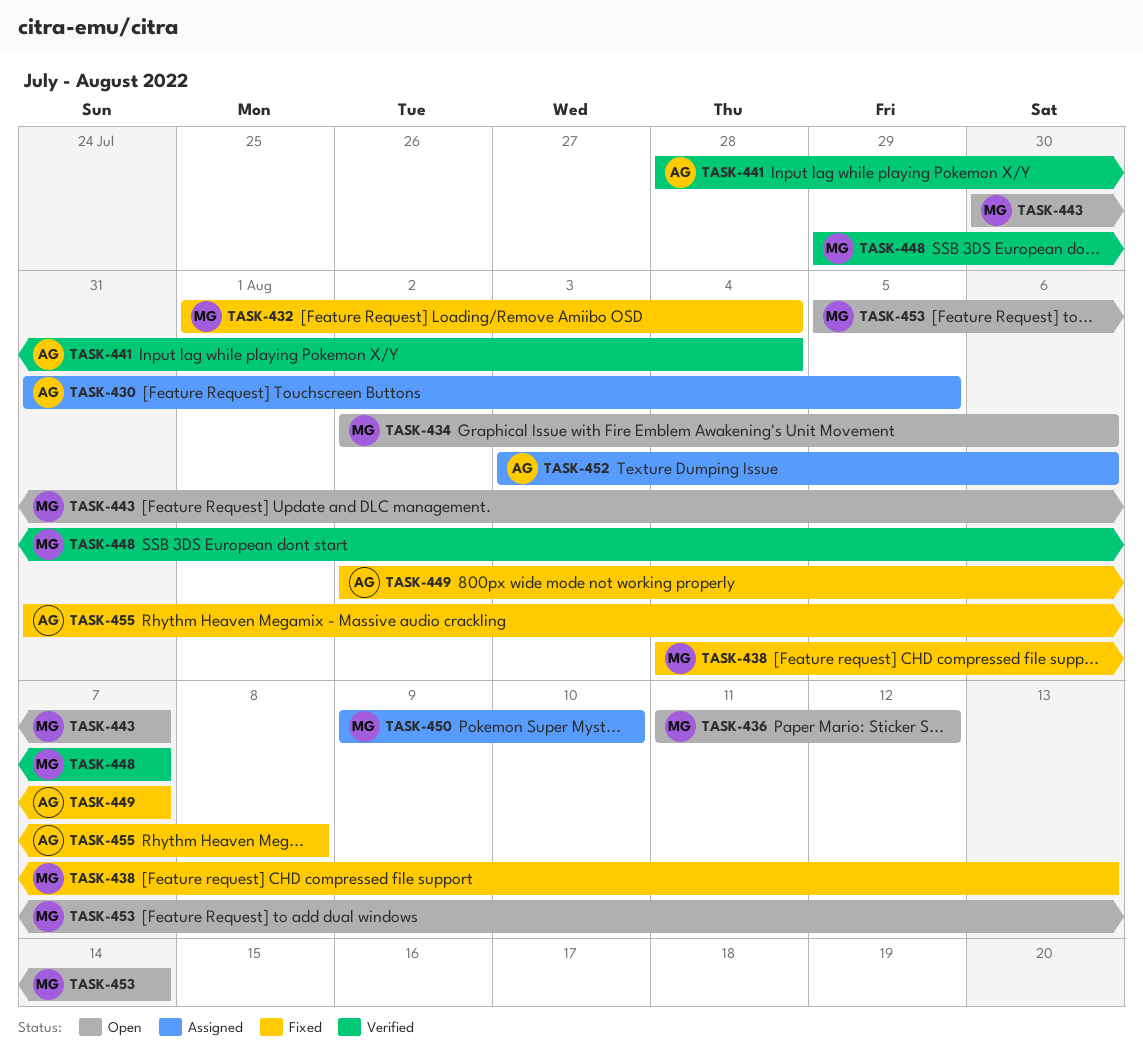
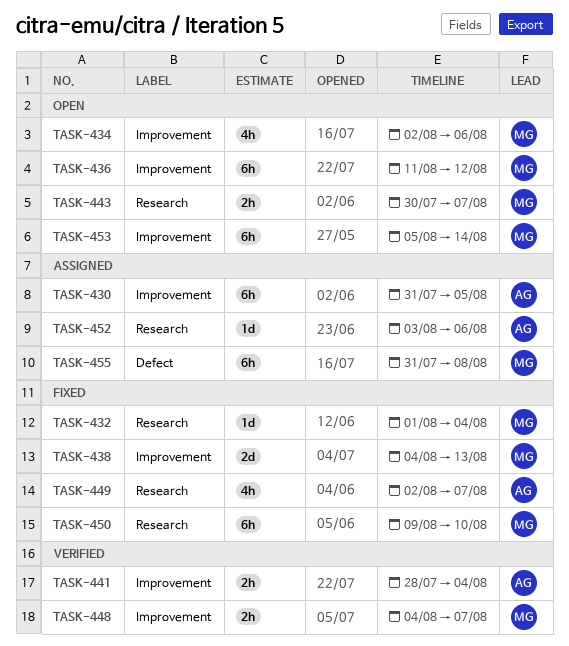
TASK-448, start: Jul 29 -> Aug 4
TASK-450, status: Assigned -> Fixed
TASK-455, status: Fixed -> Assigned
TASK-455, owner: AG -> MG

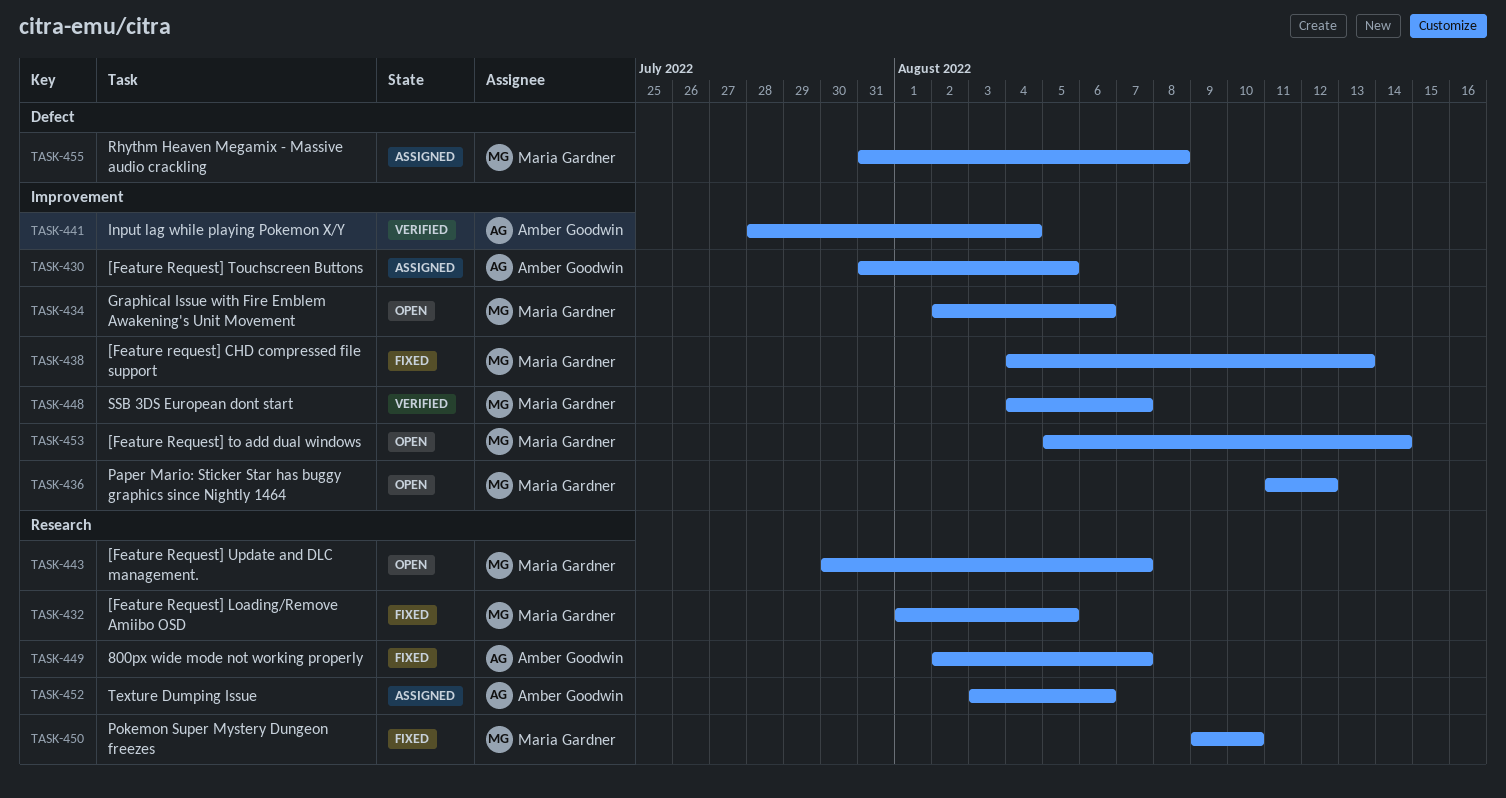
TASK-432, due: Aug 4 -> Aug 5

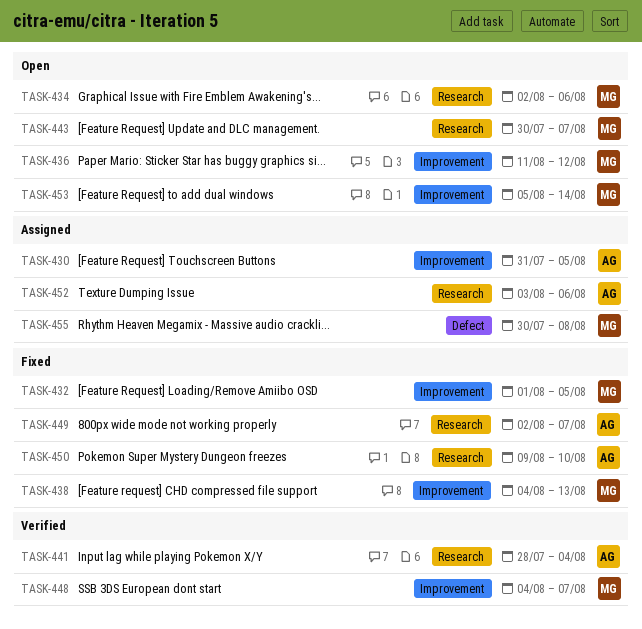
TASK-432, label: Research -> Improvement
TASK-434, label: Improvement -> Research
TASK-441, label: Improvement -> Research
TASK-450, owner: Maria Gardner -> Amber Goodwin
TASK-455, start: Jul 31 -> Jul 30

